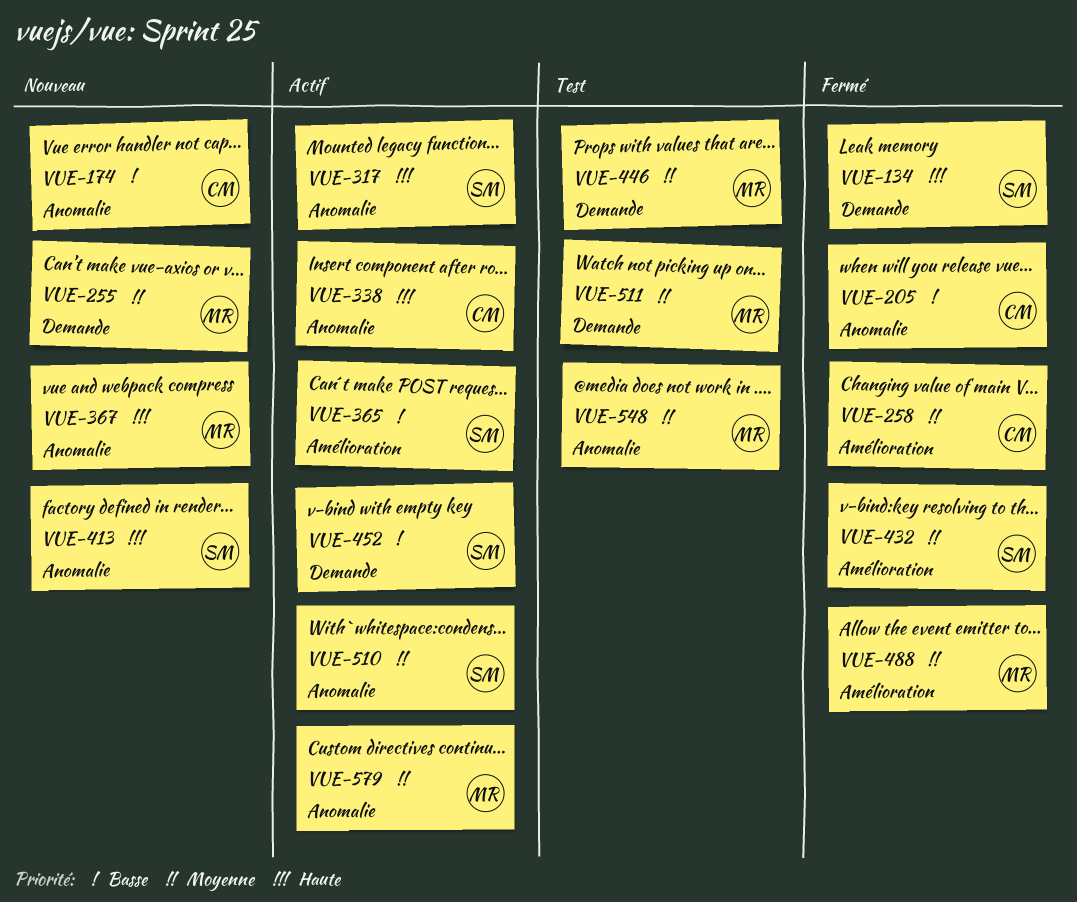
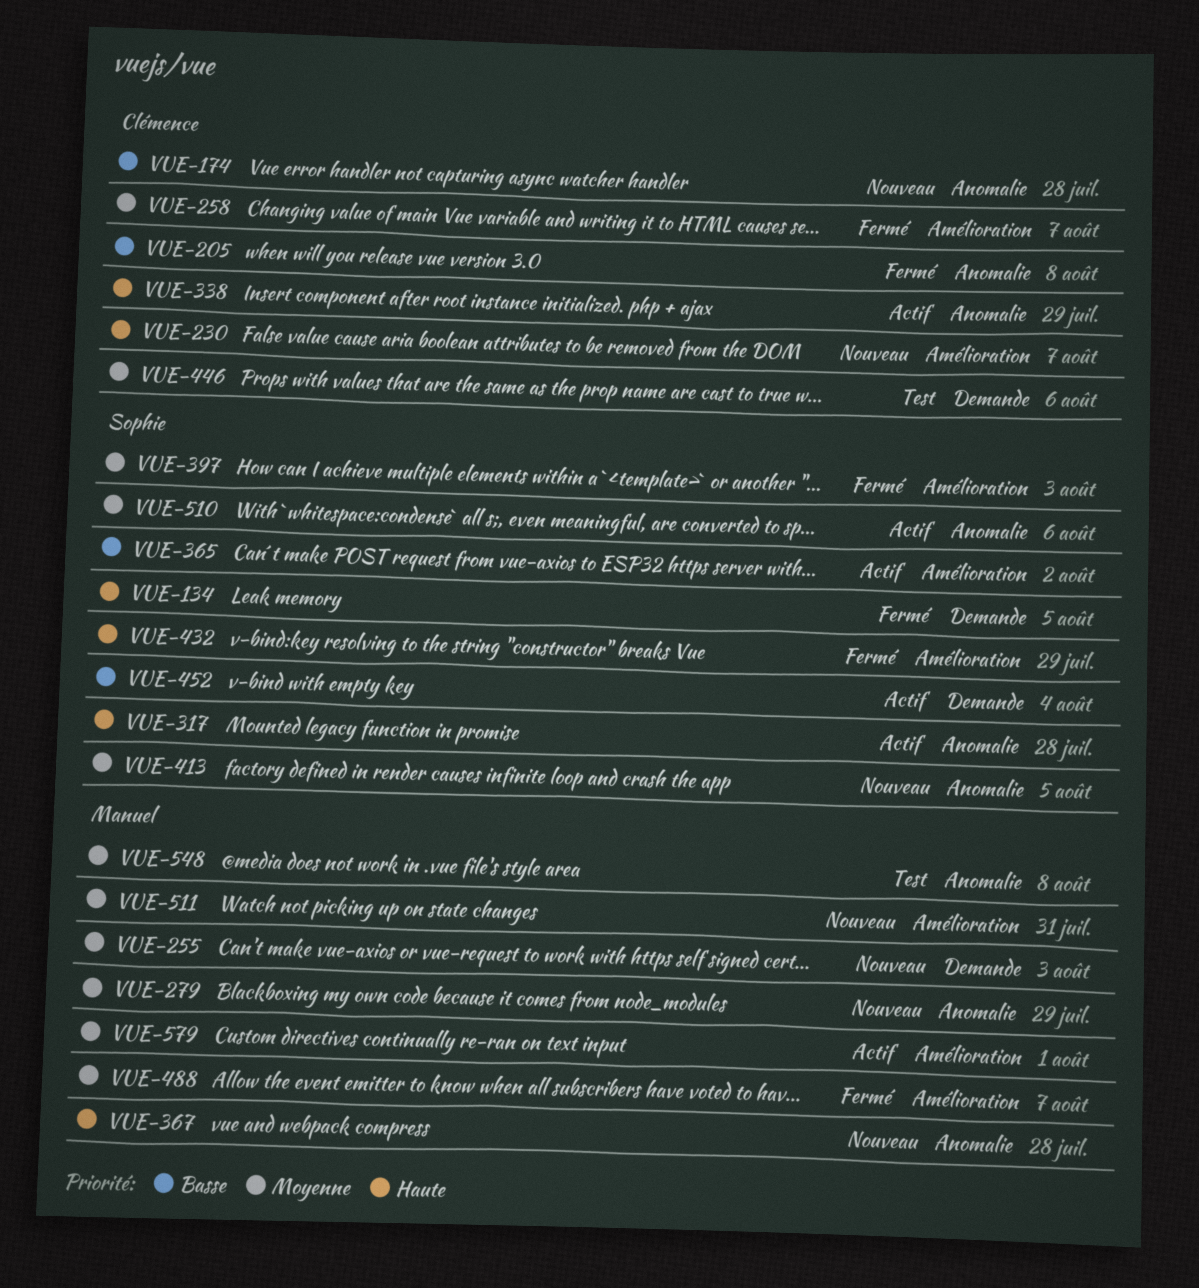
VUE-230: none -> present
VUE-279: none -> present
VUE-397: none -> present
VUE-413, priority: Haute -> Moyenne
VUE-432, priority: Moyenne -> Haute
VUE-446, owner: Manuel -> Clémence
VUE-511, status: Test -> Nouveau
VUE-511, label: Demande -> Amélioration
VUE-579, label: Anomalie -> Amélioration

